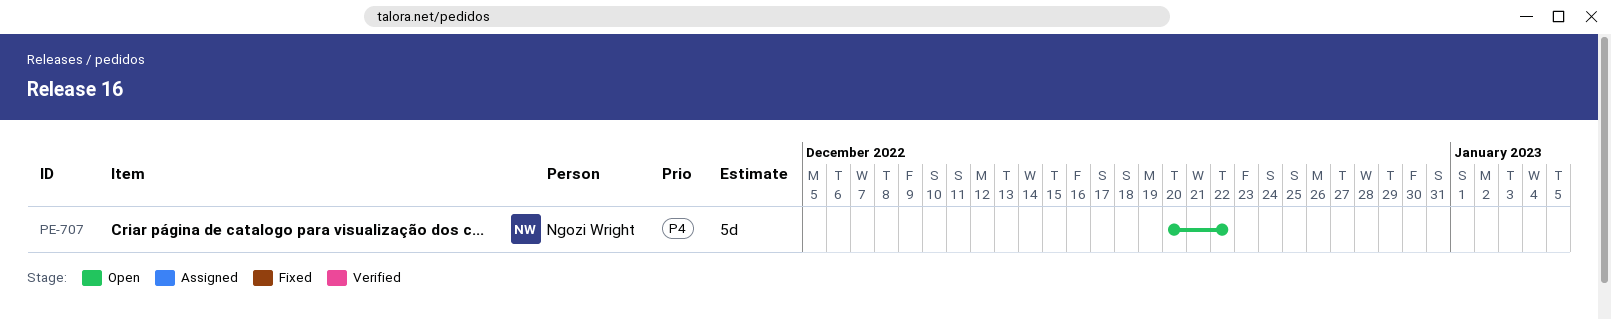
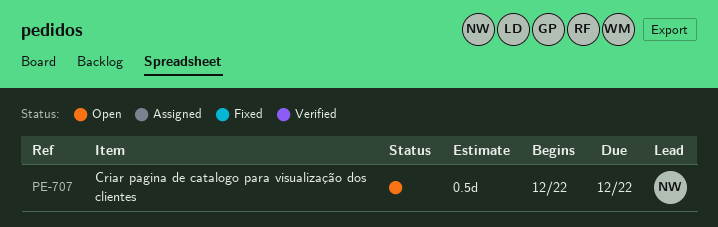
PE-707, estimate: 5d -> 0.5d
PE-707, start: Dec 20 -> Dec 22

